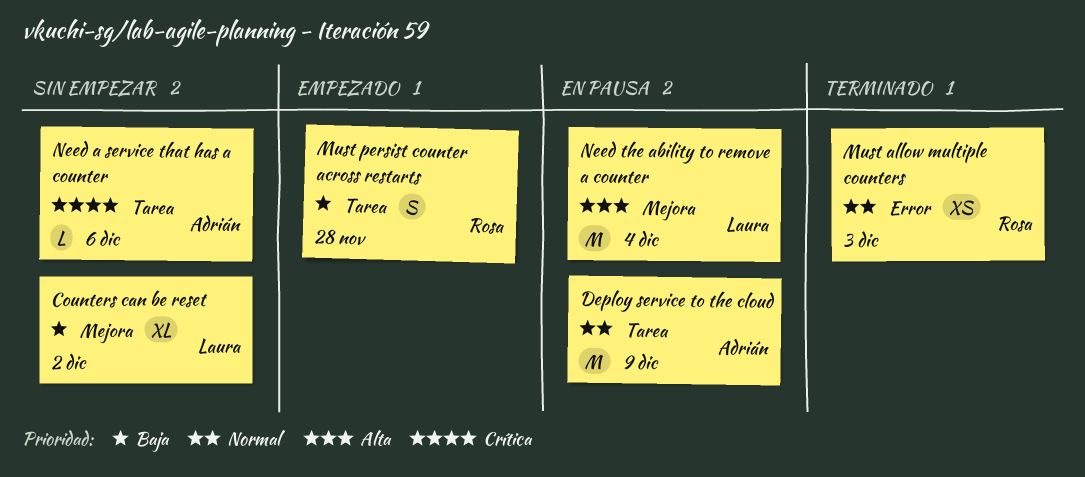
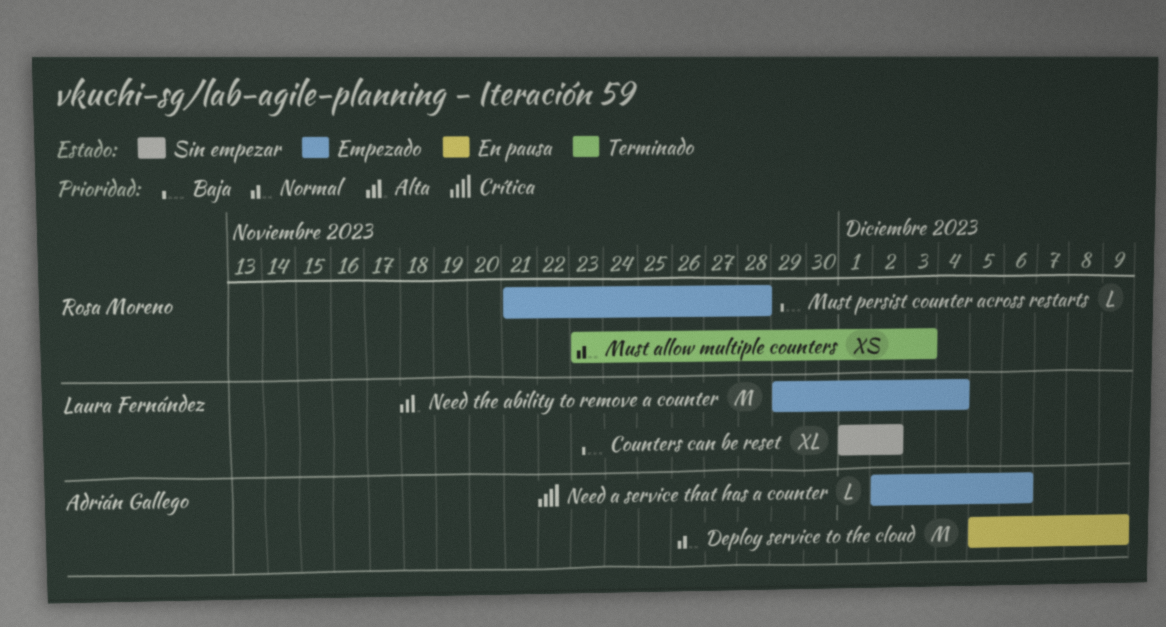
Must persist counter across restarts, estimate: S -> L
Need a service that has a counter, status: Sin empezar -> Empezado
Need the ability to remove a counter, status: En pausa -> Empezado

